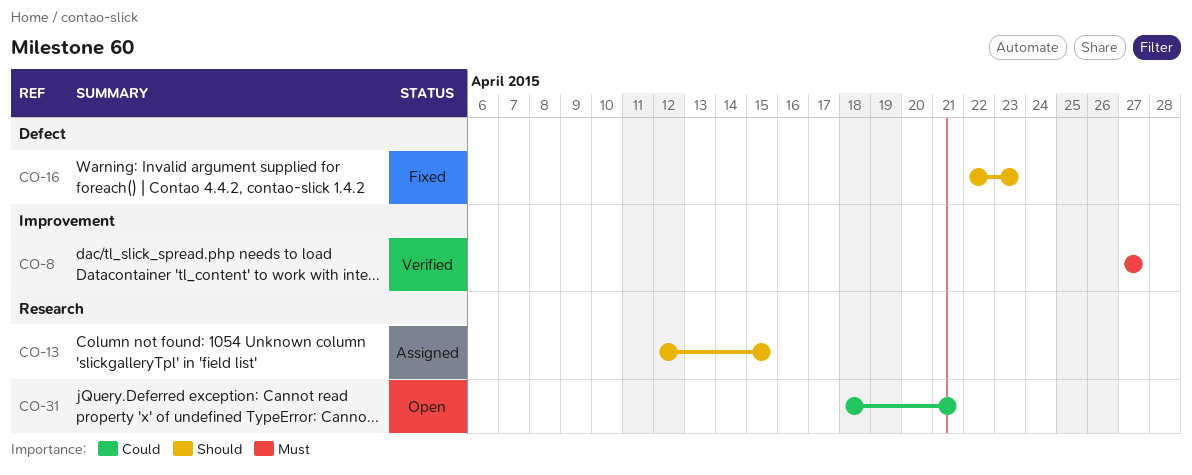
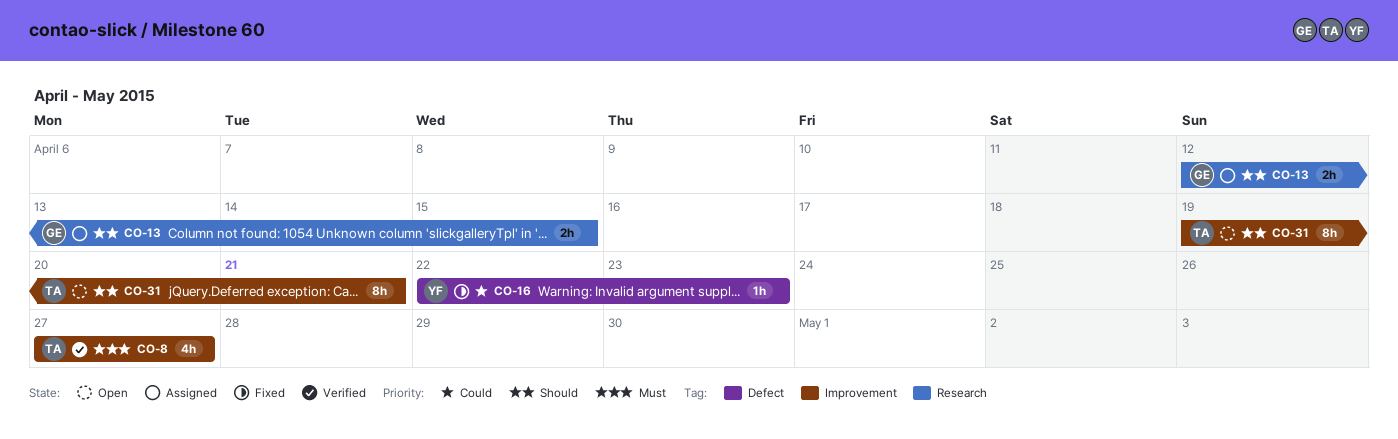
CO-16, priority: Should -> Could
CO-31, priority: Could -> Should
CO-31, label: Research -> Improvement
CO-31, start: Apr 18 -> Apr 19

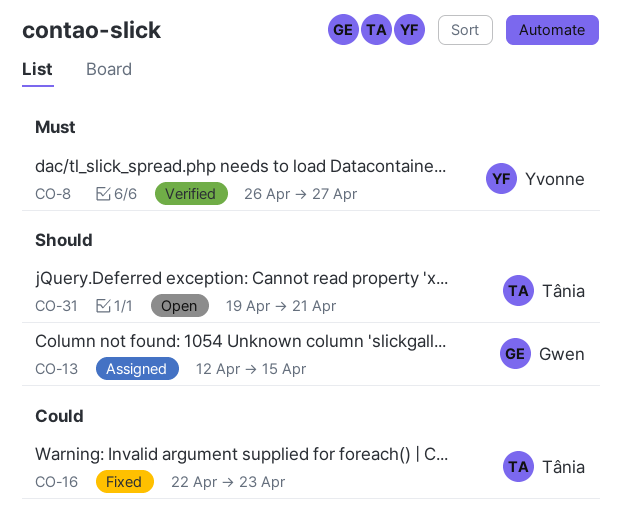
CO-8, owner: Tânia -> Yvonne
CO-8, start: Apr 27 -> Apr 26
CO-16, owner: Yvonne -> Tânia

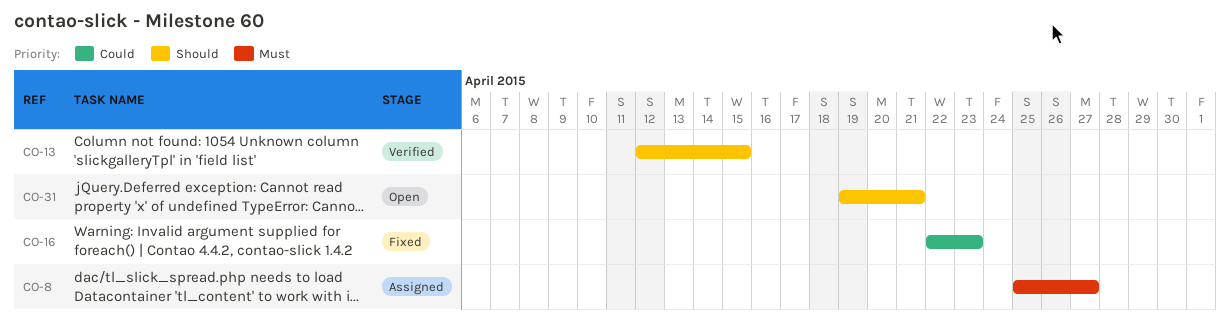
CO-8, status: Verified -> Assigned
CO-8, start: Apr 26 -> Apr 25
CO-13, status: Assigned -> Verified

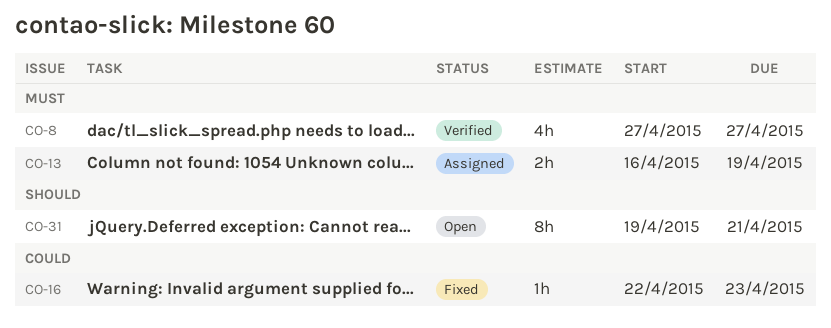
CO-8, status: Assigned -> Verified
CO-8, start: Apr 25 -> Apr 27
CO-13, status: Verified -> Assigned
CO-13, priority: Should -> Must
CO-13, start: Apr 12 -> Apr 16
CO-13, due: Apr 15 -> Apr 19

